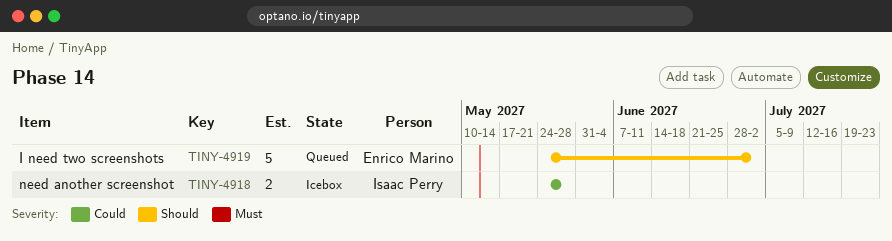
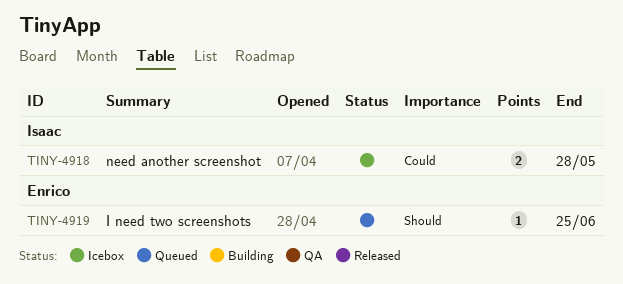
TINY-4919, estimate: 5 -> 1
TINY-4919, due: Jul 2 -> Jun 25

